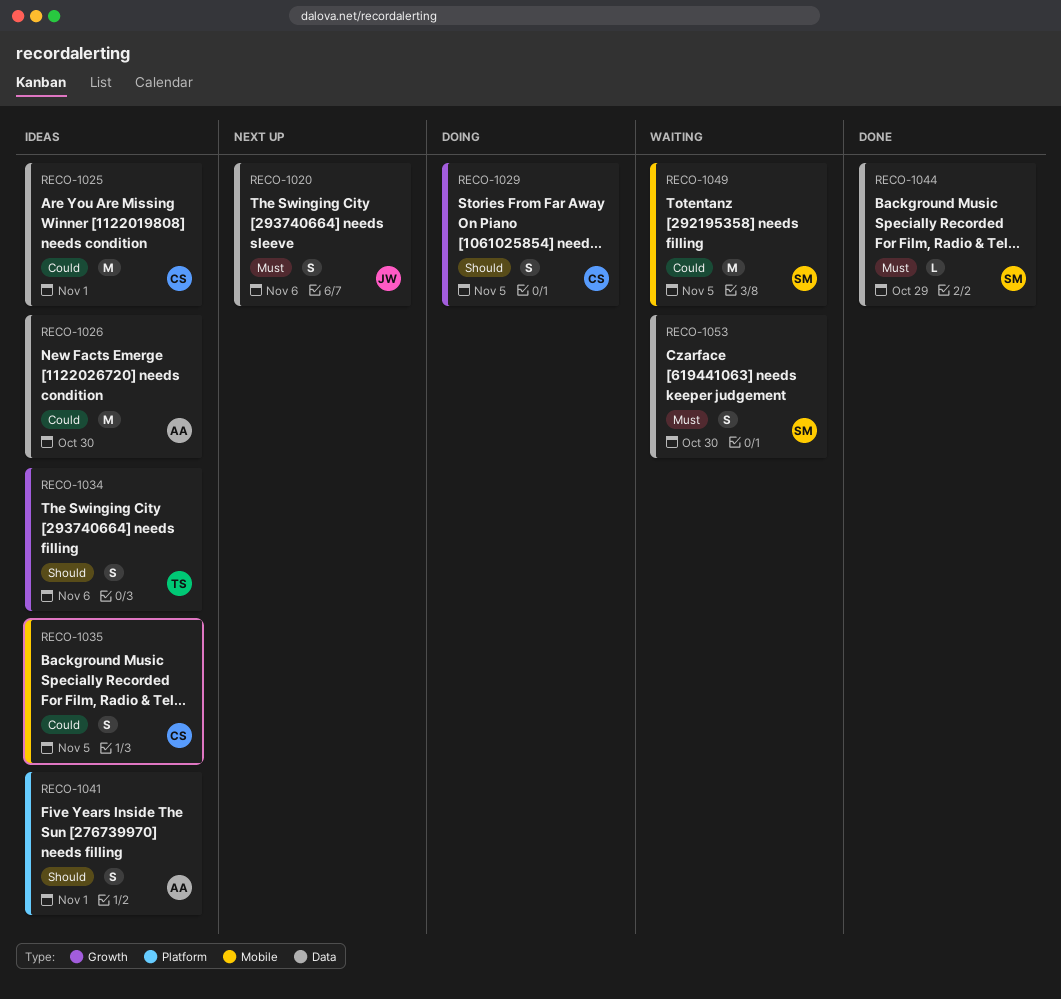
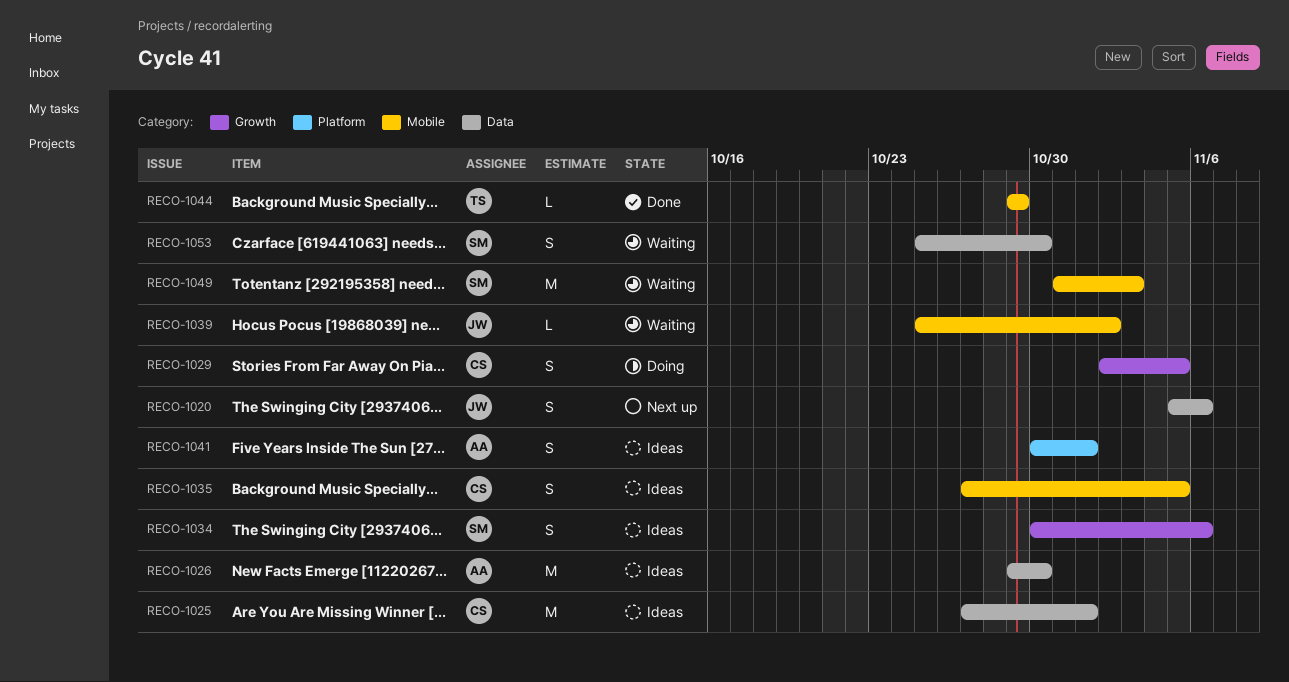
RECO-1034, owner: TS -> SM
RECO-1039: none -> present
RECO-1044, owner: SM -> TS
RECO-1044, label: Data -> Mobile
RECO-1049, due: Nov 5 -> Nov 3

